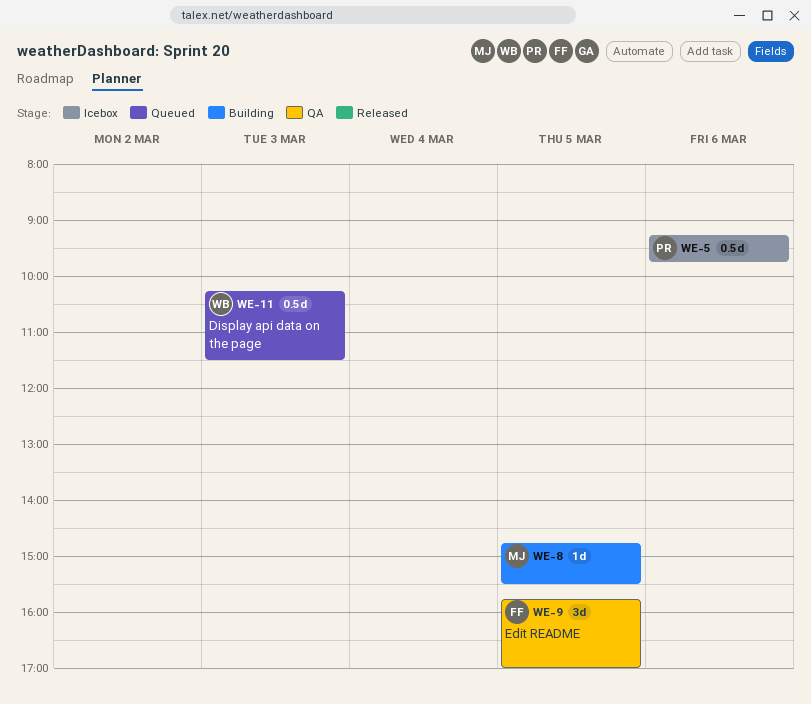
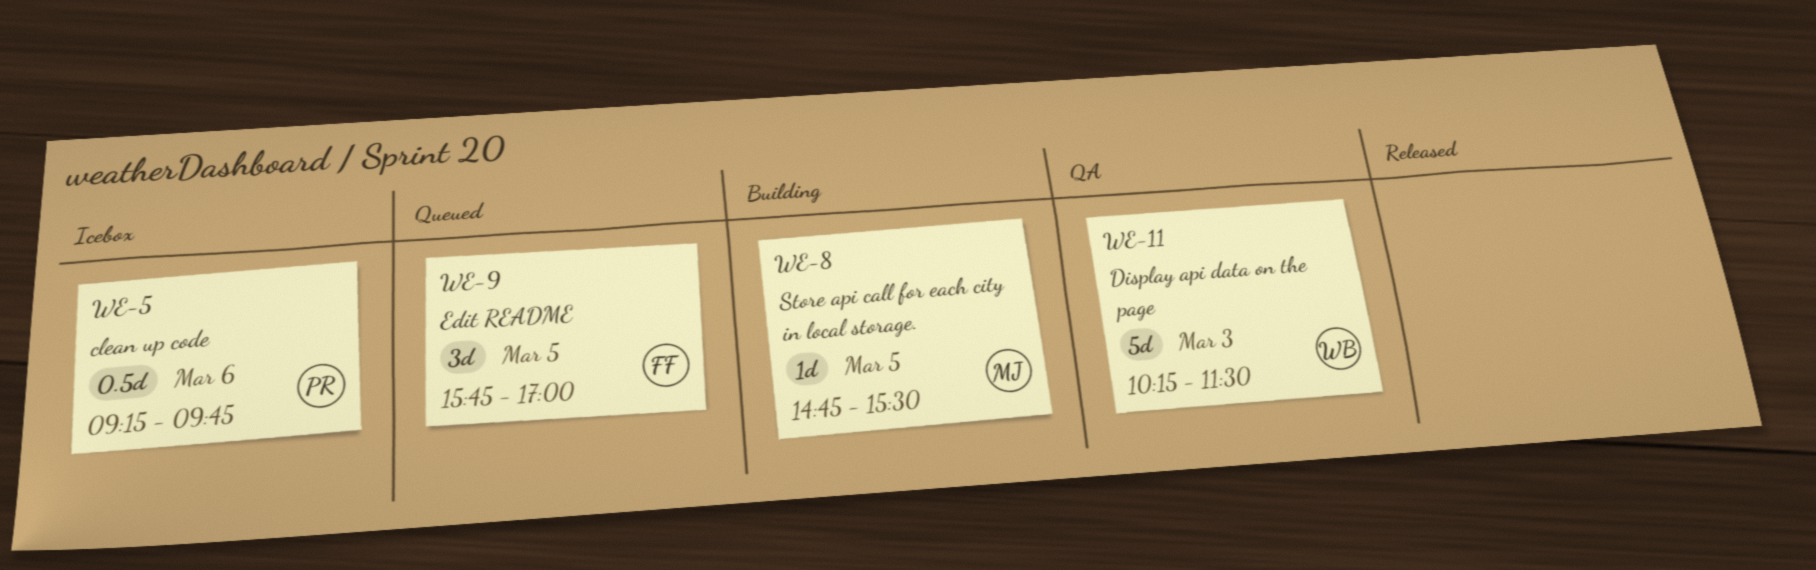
WE-9, status: QA -> Queued
WE-11, status: Queued -> QA
WE-11, estimate: 0.5d -> 5d

